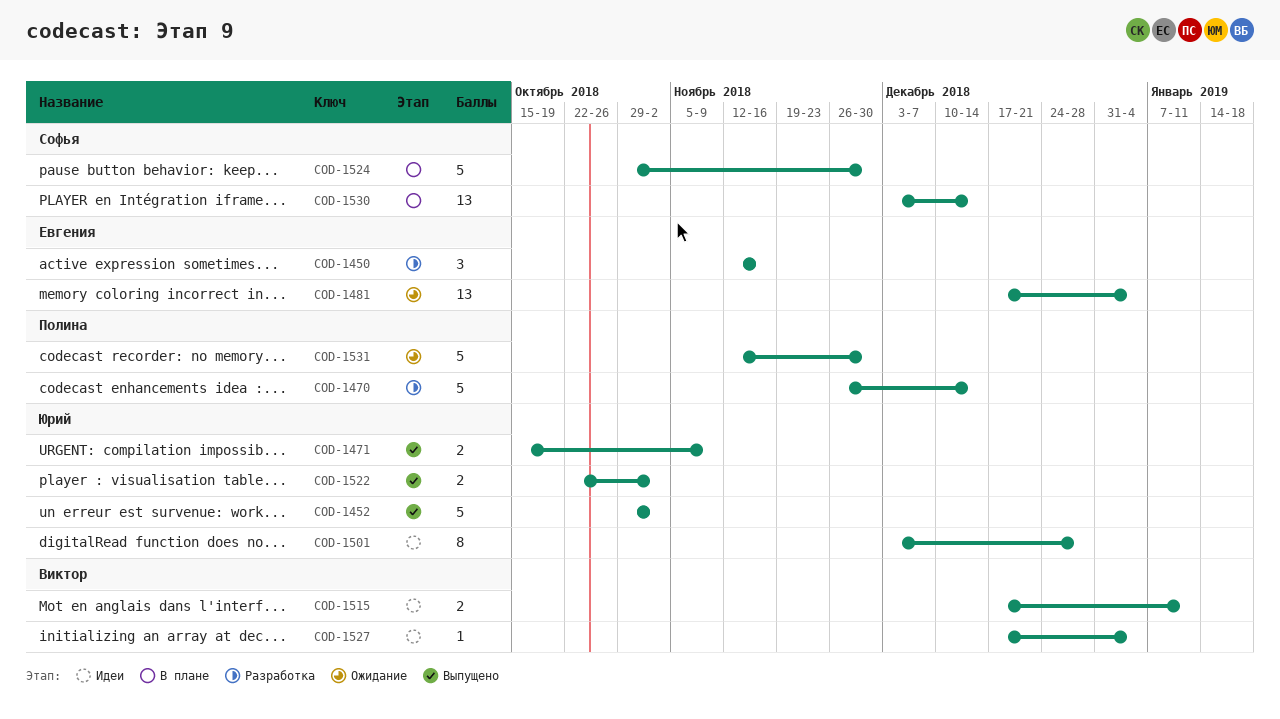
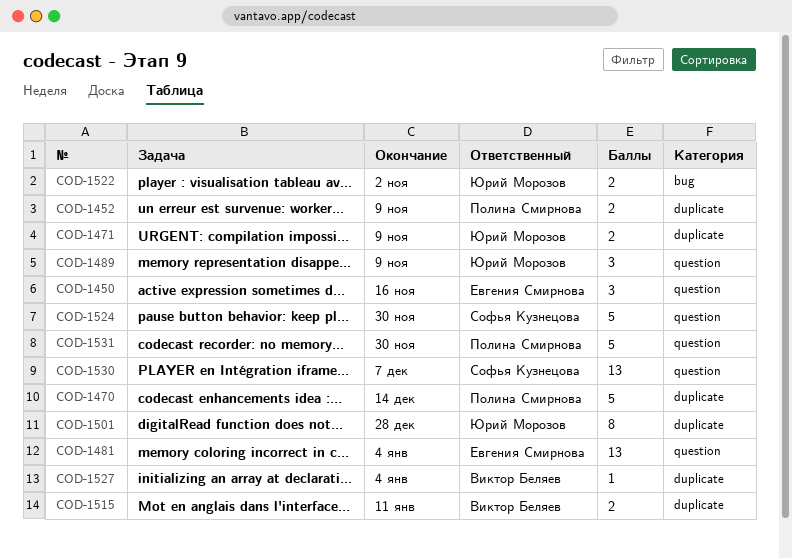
COD-1452, owner: Юрий Морозов -> Полина Смирнова
COD-1452, estimate: 5 -> 2
COD-1452, due: Nov 2 -> Nov 9
COD-1489: none -> present
COD-1530, due: Dec 14 -> Dec 7

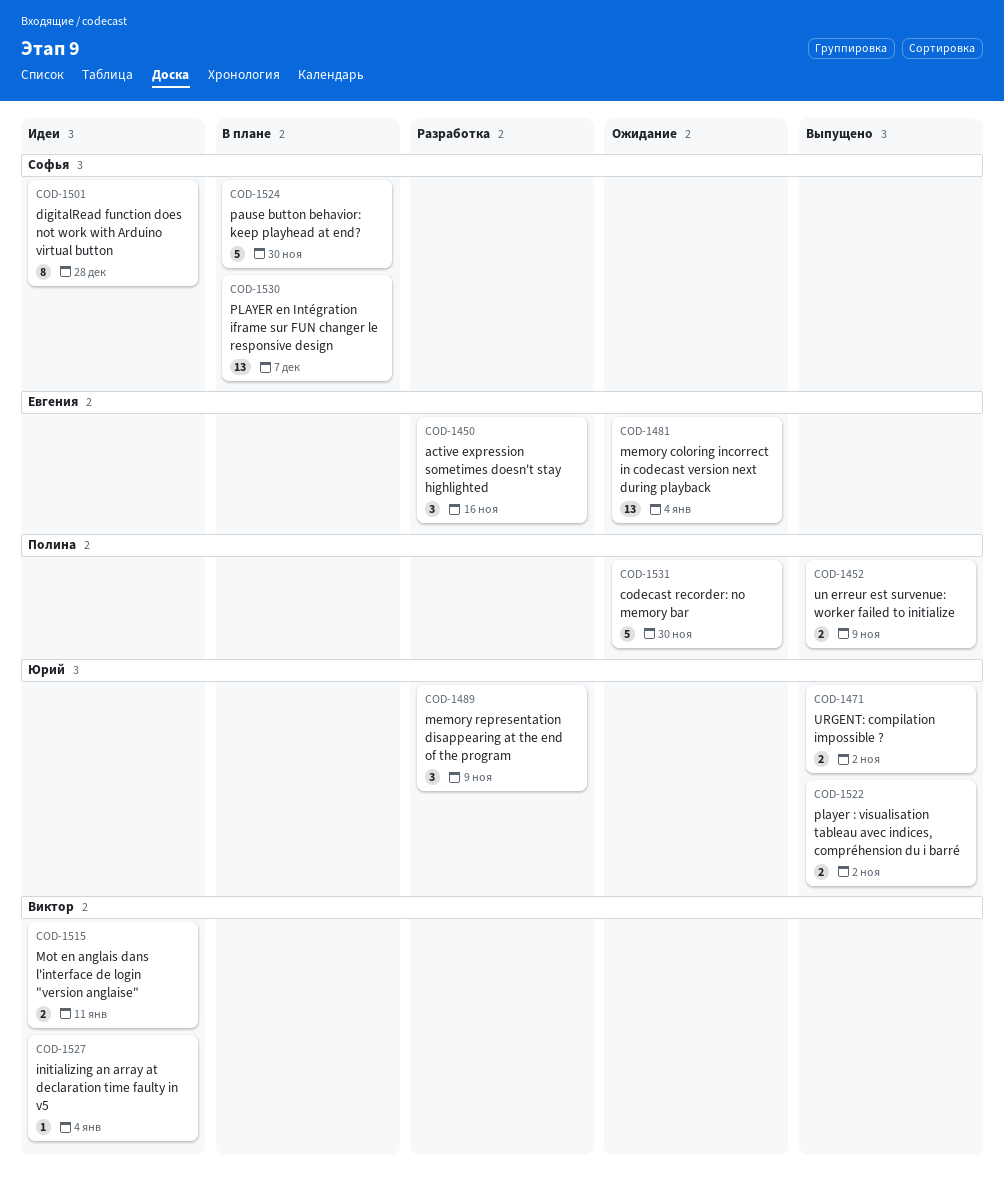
COD-1470: present -> none
COD-1471, due: Nov 9 -> Nov 2
COD-1501, owner: Юрий Морозов -> Софья Кузнецова

